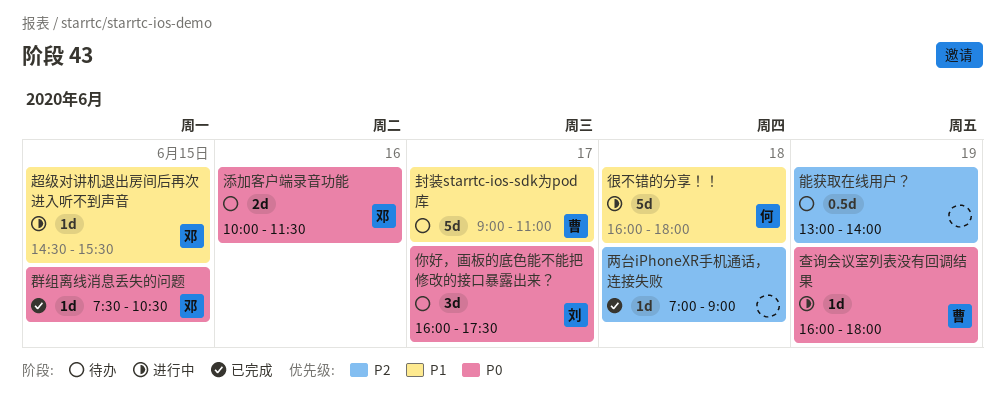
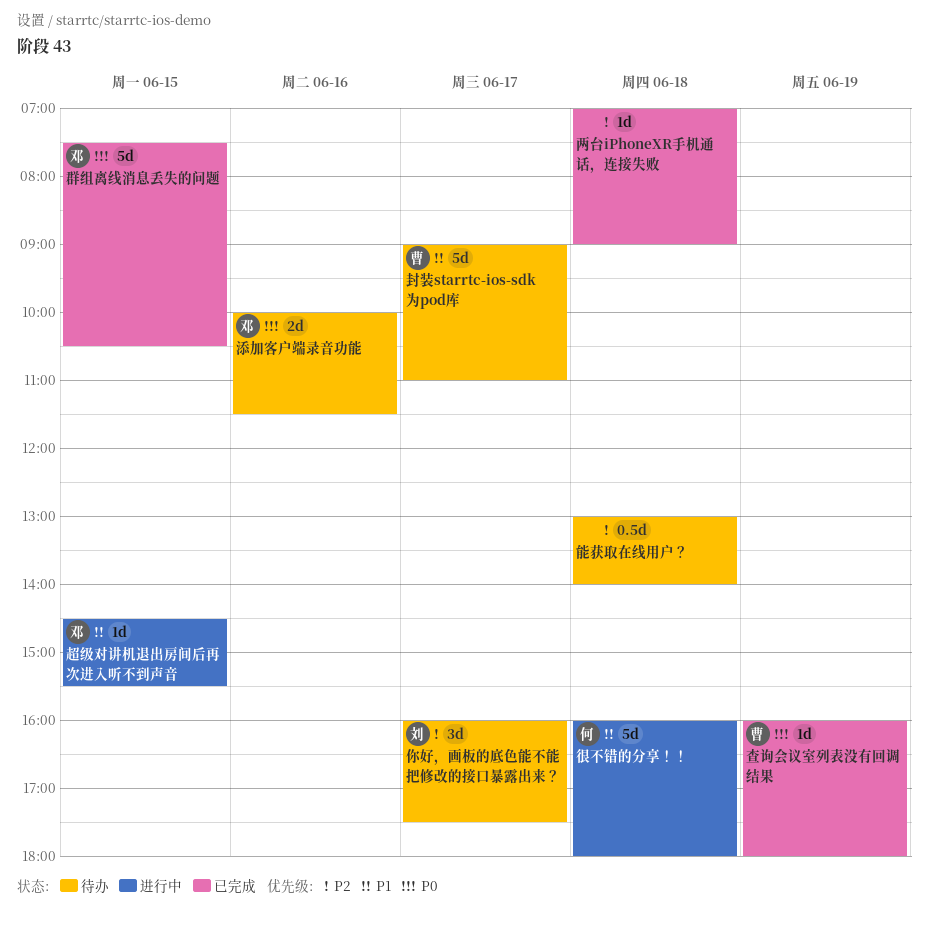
你好，画板的底色能不能把修改的接口暴露出来？, priority: P0 -> P2
查询会议室列表没有回调结果, status: 进行中 -> 已完成
群组离线消息丢失的问题, estimate: 1d -> 5d
能获取在线用户？, day: Jun 19 -> Jun 18

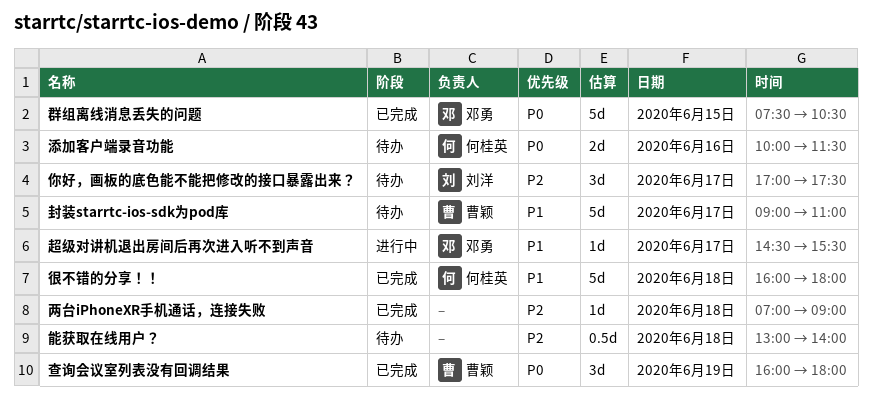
你好，画板的底色能不能把修改的接口暴露出来？, begins: 16:00 -> 17:00
很不错的分享！！, status: 进行中 -> 已完成
查询会议室列表没有回调结果, estimate: 1d -> 3d
添加客户端录音功能, owner: 邓勇 -> 何桂英
超级对讲机退出房间后再次进入听不到声音, day: Jun 15 -> Jun 17

